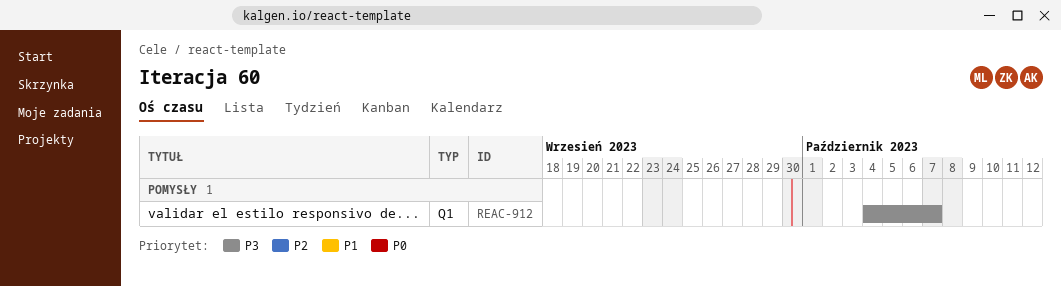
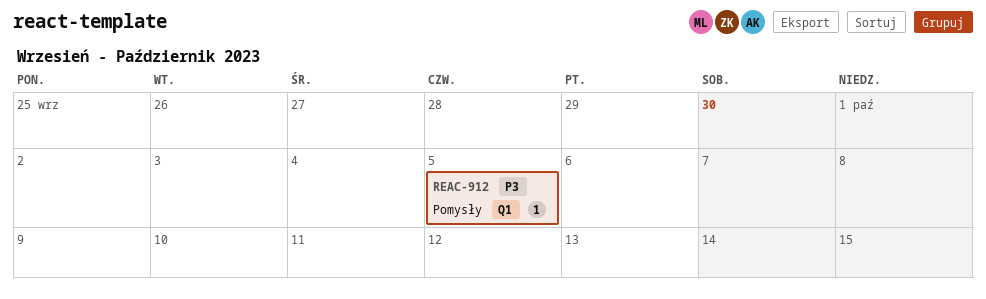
REAC-912, due: Oct 7 -> Oct 5

